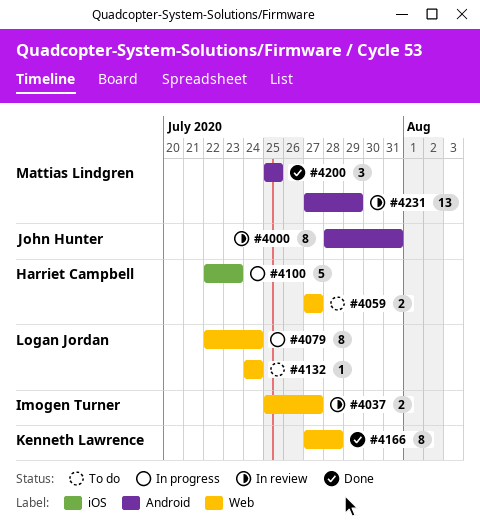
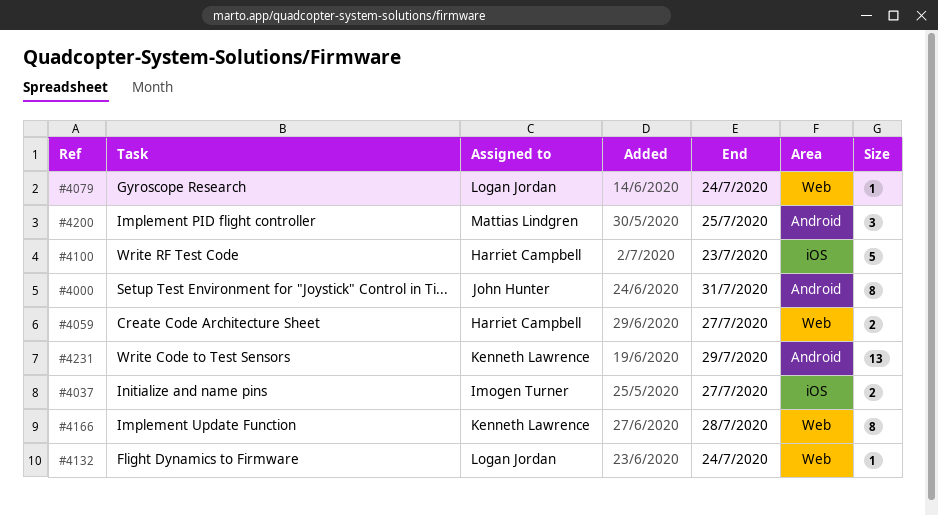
#4037, label: Web -> iOS
#4079, estimate: 8 -> 1
#4231, owner: Mattias Lindgren -> Kenneth Lawrence

